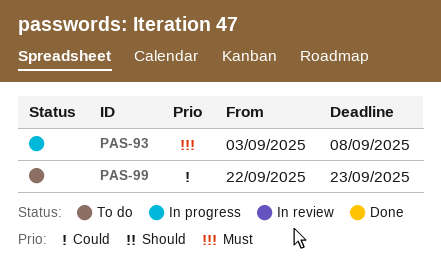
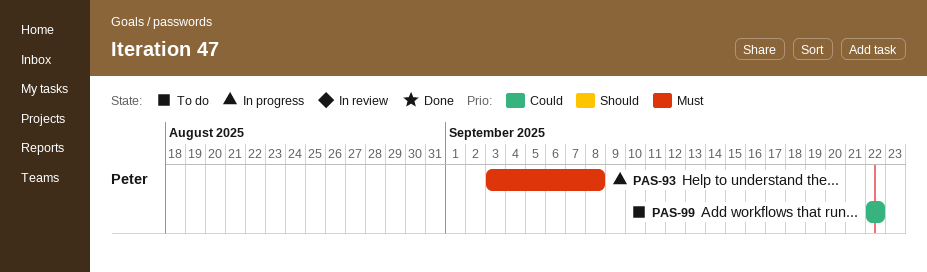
PAS-99, due: Sep 23 -> Sep 22

